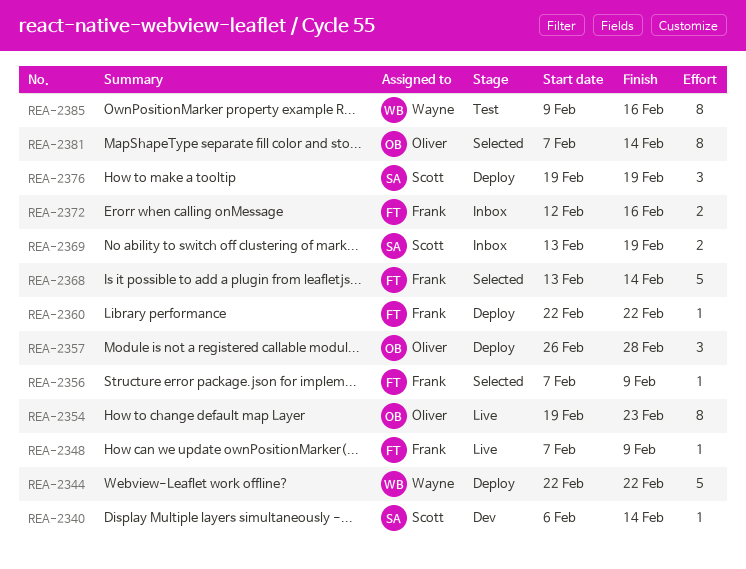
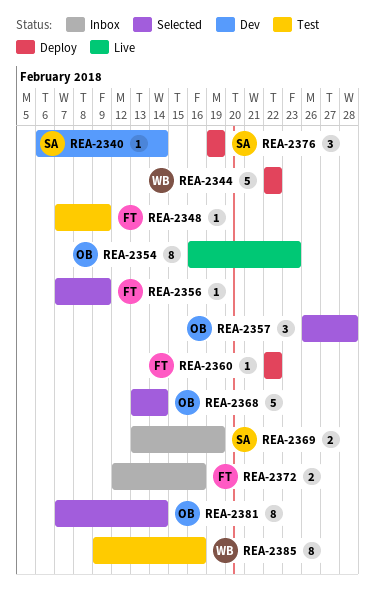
REA-2348, status: Live -> Test
REA-2354, start: Feb 19 -> Feb 16
REA-2357, status: Deploy -> Selected
REA-2368, owner: Frank -> Oliver

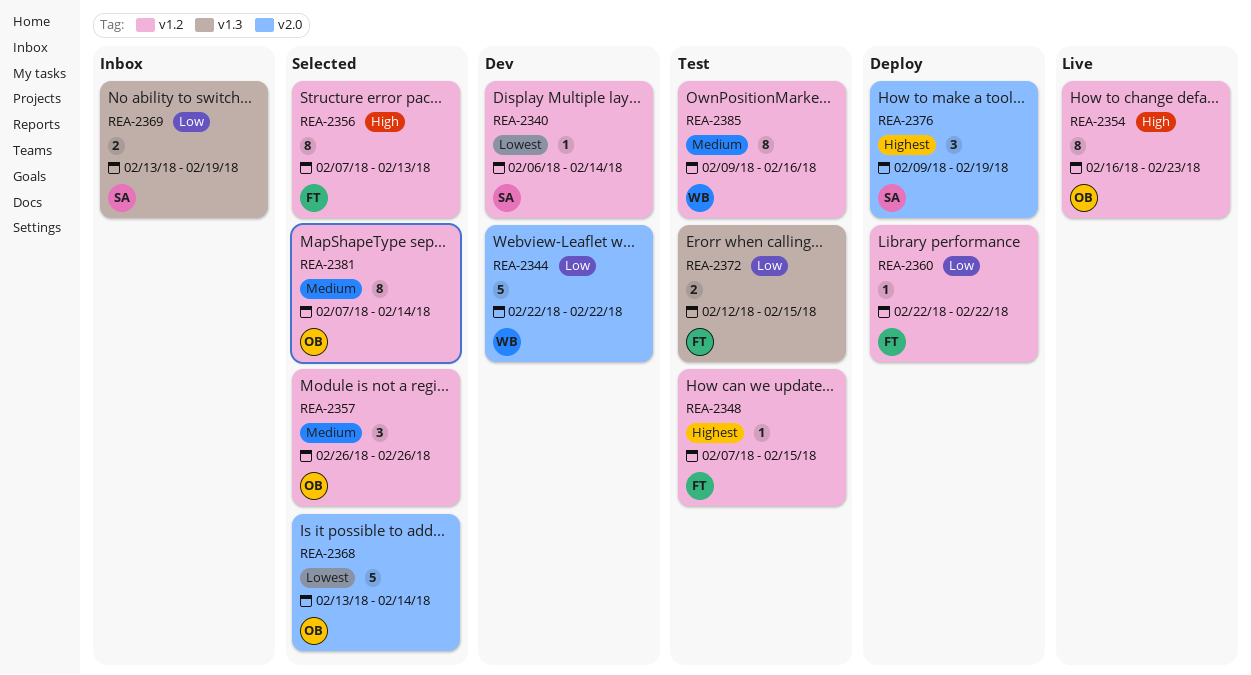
REA-2344, status: Deploy -> Dev
REA-2348, due: Feb 9 -> Feb 15
REA-2356, estimate: 1 -> 8
REA-2356, due: Feb 9 -> Feb 13
REA-2357, due: Feb 28 -> Feb 26
REA-2372, status: Inbox -> Test
REA-2372, due: Feb 16 -> Feb 15
REA-2376, start: Feb 19 -> Feb 9

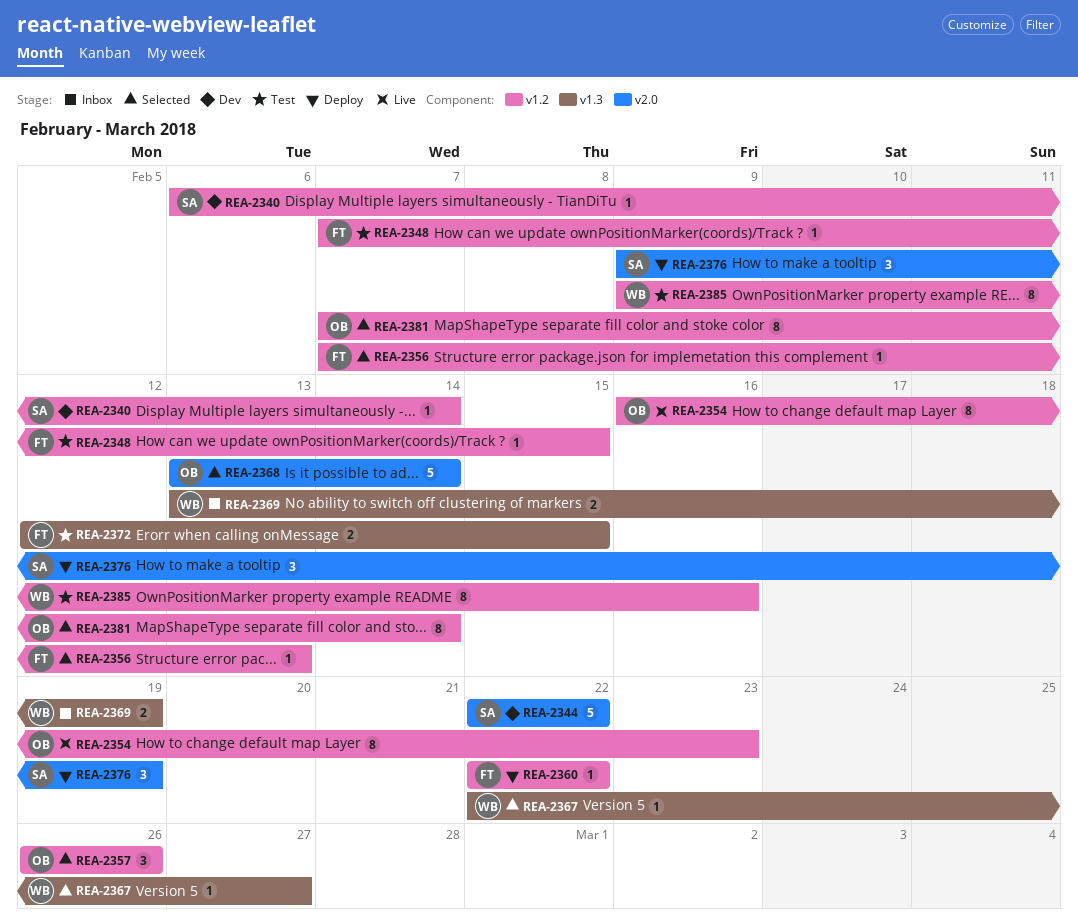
REA-2344, owner: WB -> SA
REA-2356, estimate: 8 -> 1
REA-2367: none -> present
REA-2369, owner: SA -> WB

